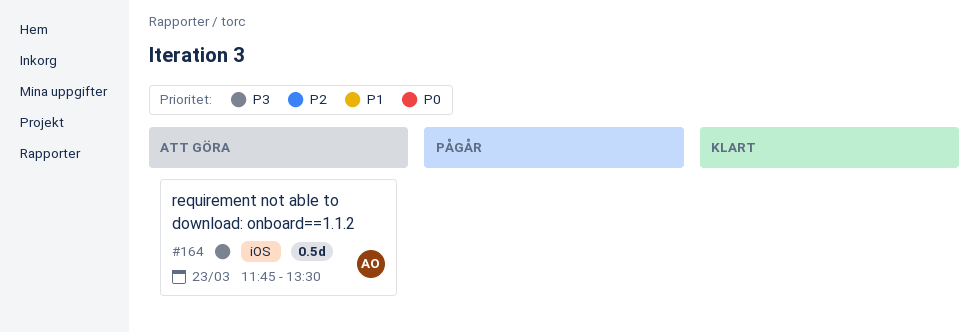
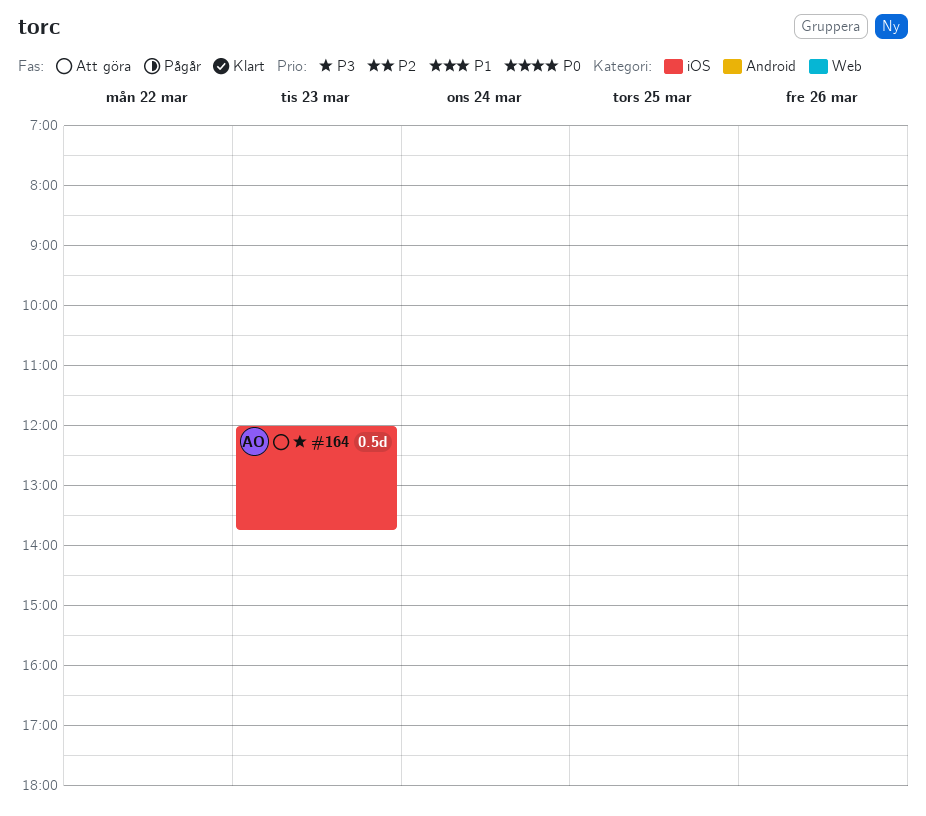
#164, begins: 11:45 -> 12:00
#164, ends: 13:30 -> 13:45

